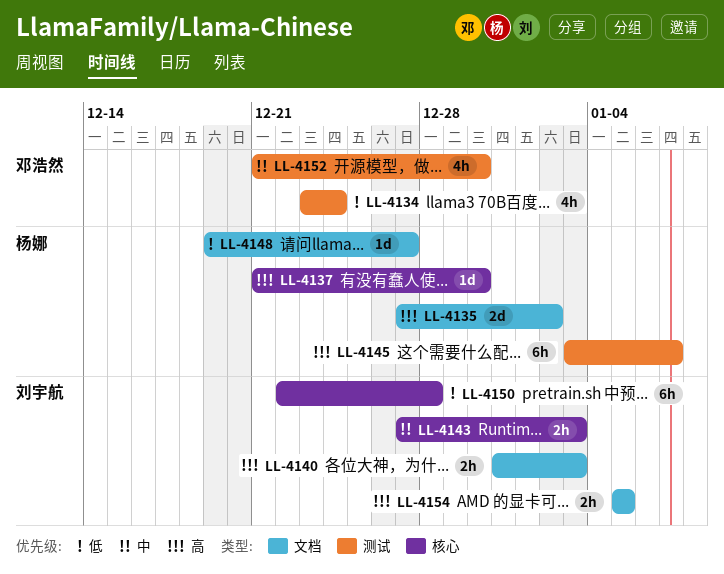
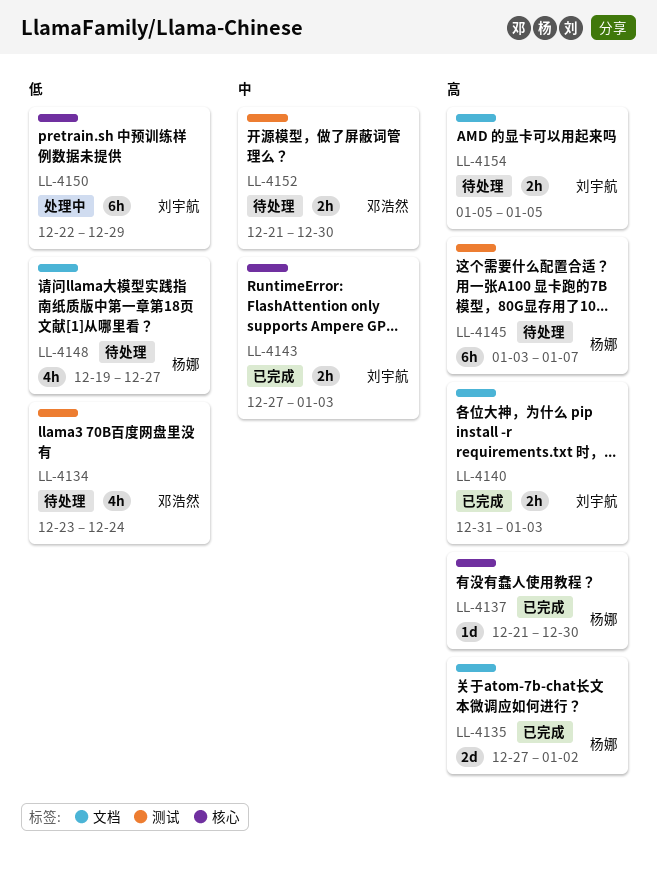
LL-4148, estimate: 1d -> 4h
LL-4150, due: Dec 28 -> Dec 29
LL-4152, estimate: 4h -> 2h

